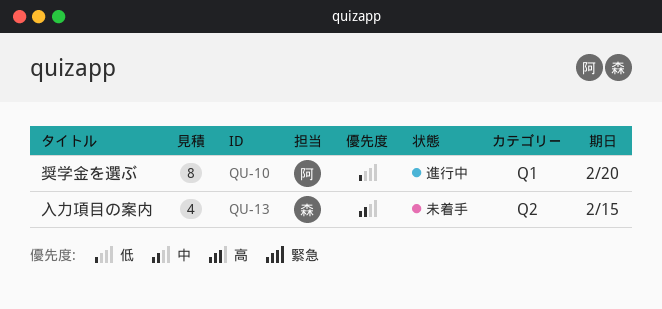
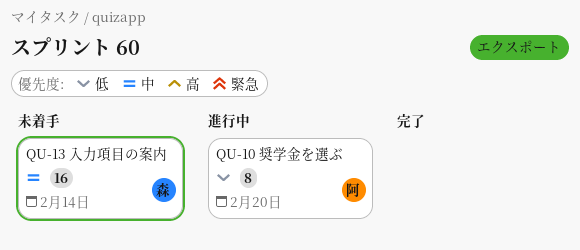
QU-13, estimate: 4 -> 16
QU-13, due: Feb 15 -> Feb 14

